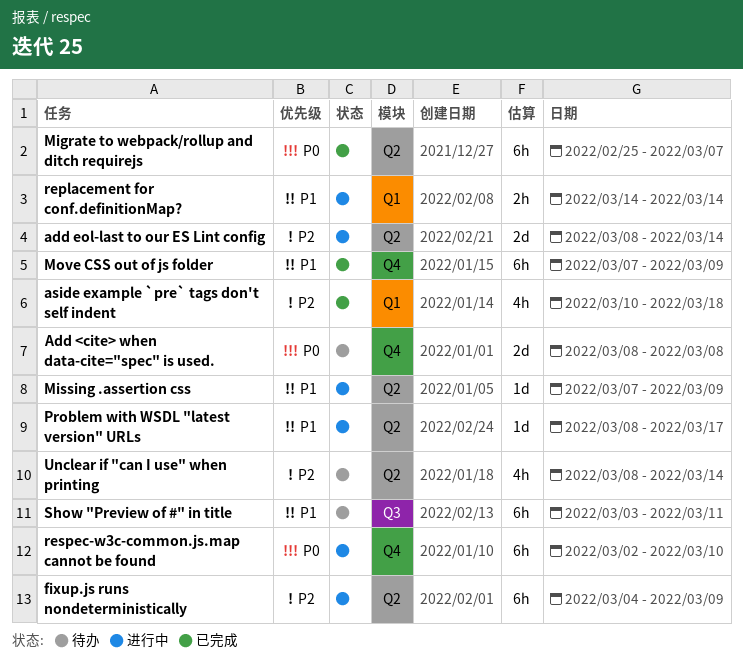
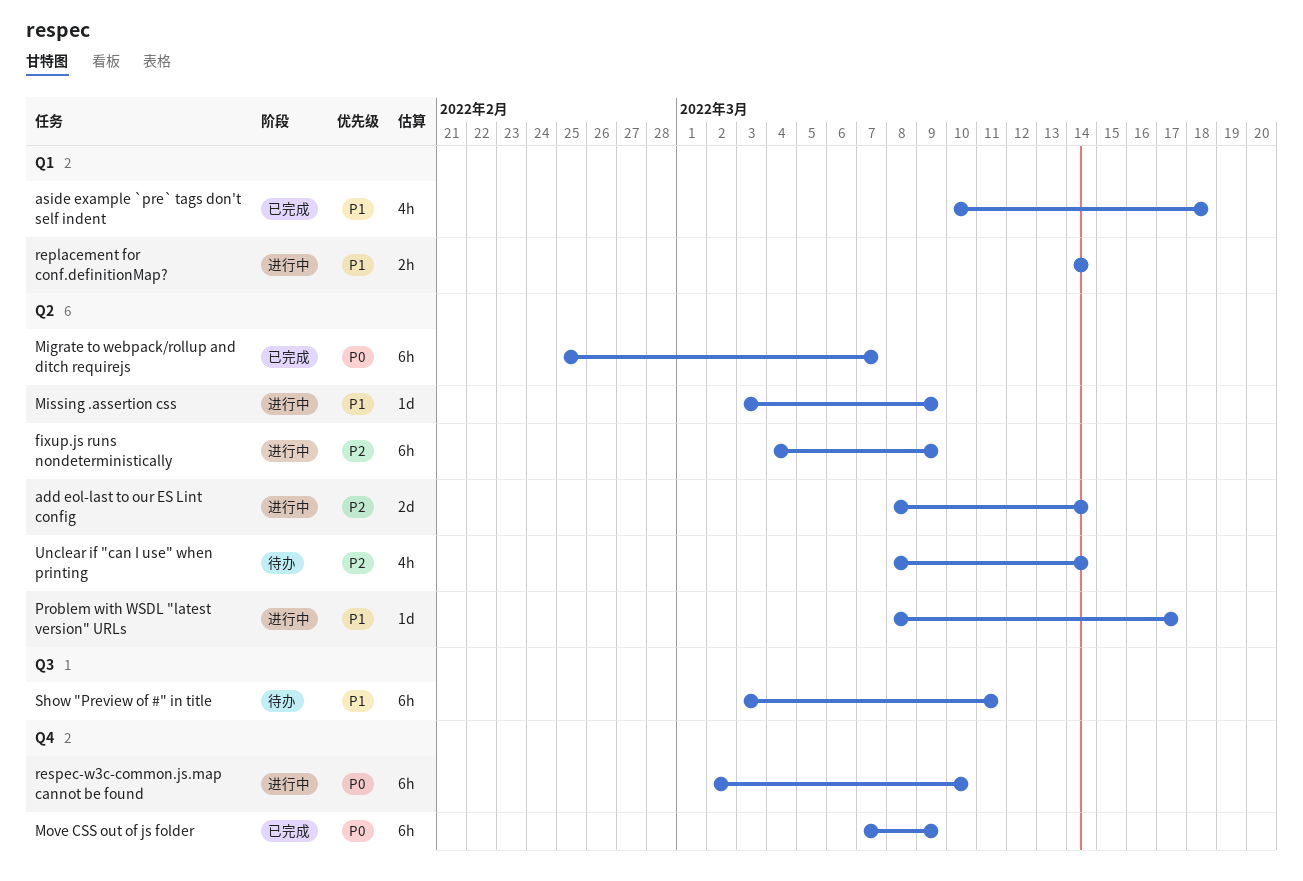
Add <cite> when data-cite="spec" is used.: present -> none
aside example `pre` tags don't self indent, priority: P2 -> P1
Missing .assertion css, start: Mar 7 -> Mar 3
Move CSS out of js folder, priority: P1 -> P0

